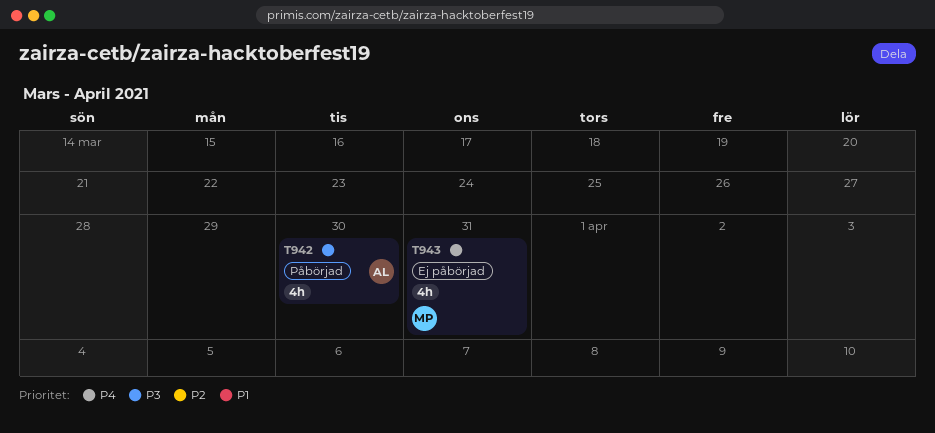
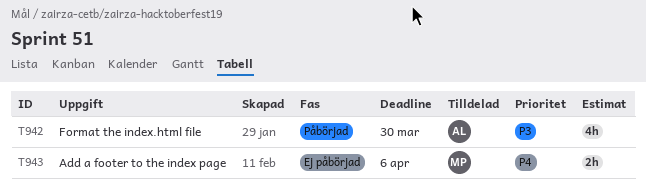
T943, estimate: 4h -> 2h
T943, due: Mar 31 -> Apr 6

